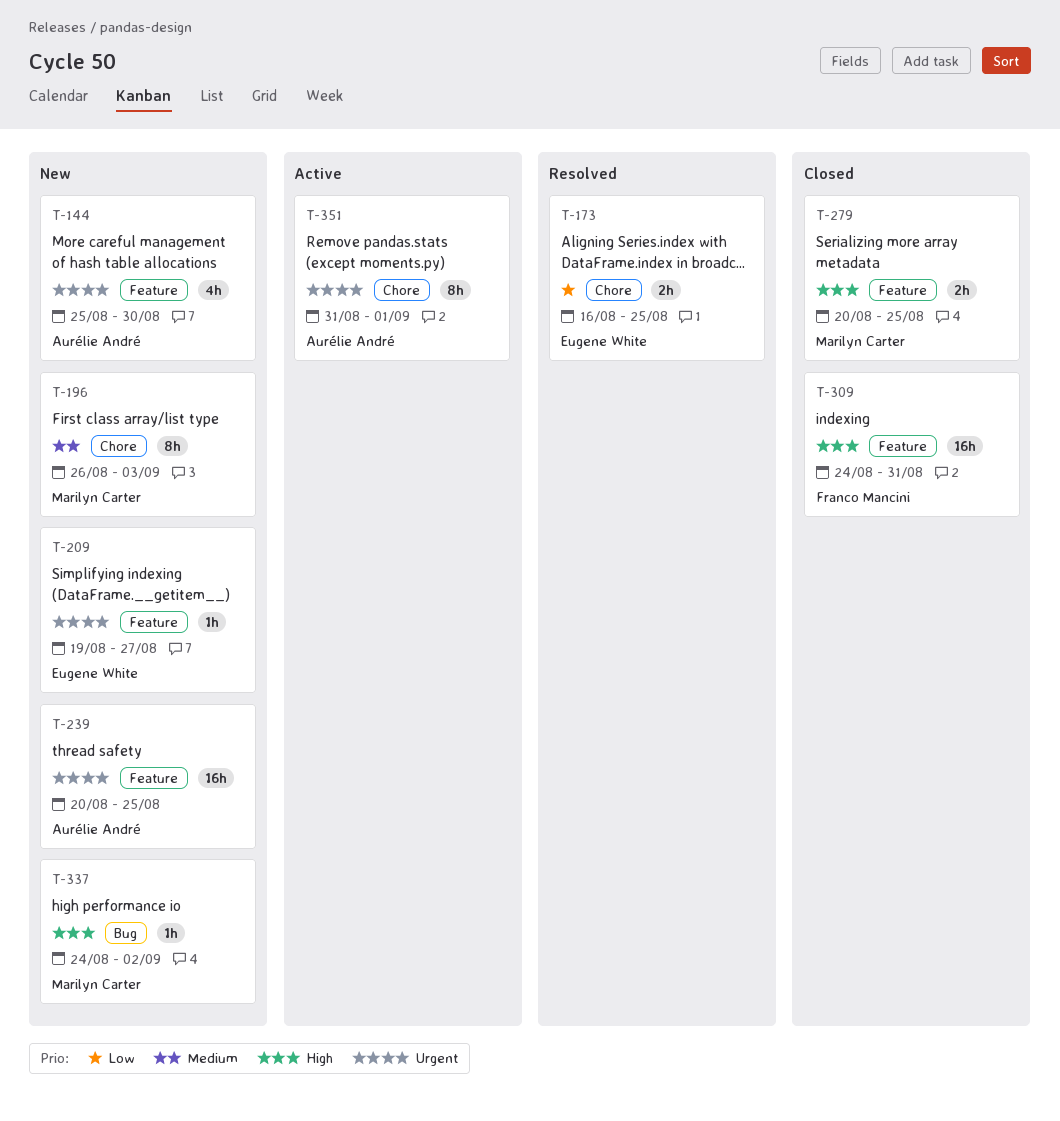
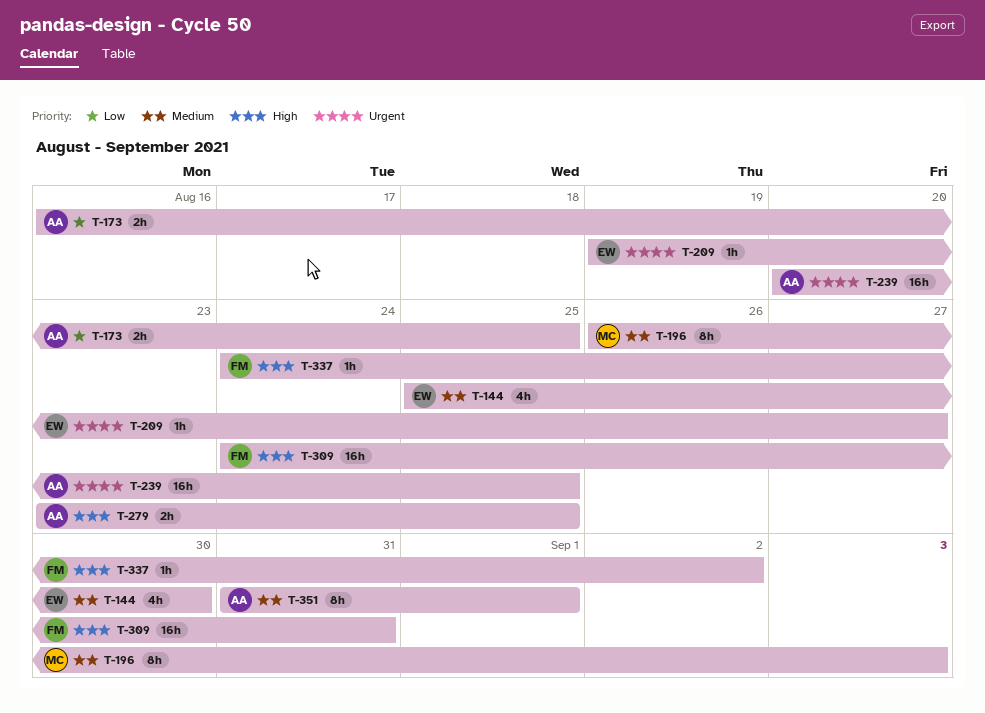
T-144, owner: Aurélie André -> Eugene White
T-144, priority: Urgent -> Medium
T-173, owner: Eugene White -> Aurélie André
T-279, owner: Marilyn Carter -> Aurélie André
T-279, start: Aug 20 -> Aug 23
T-337, owner: Marilyn Carter -> Franco Mancini
T-351, priority: Urgent -> Medium

